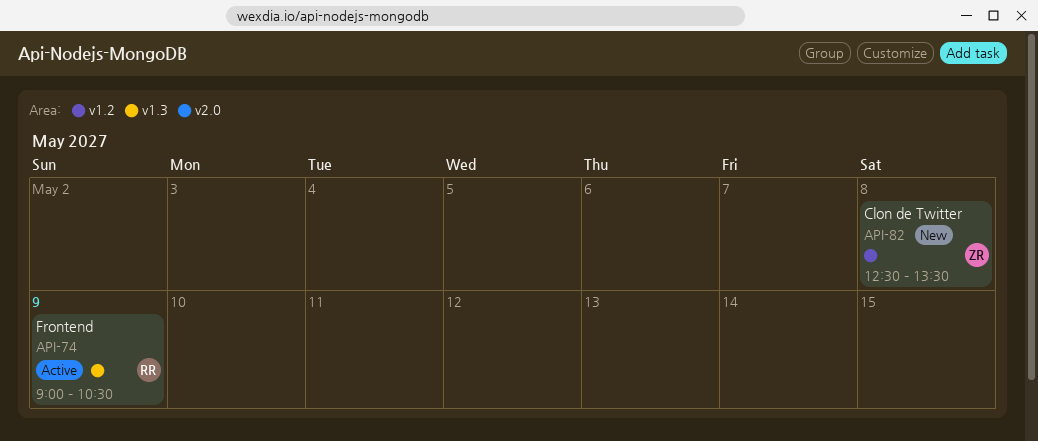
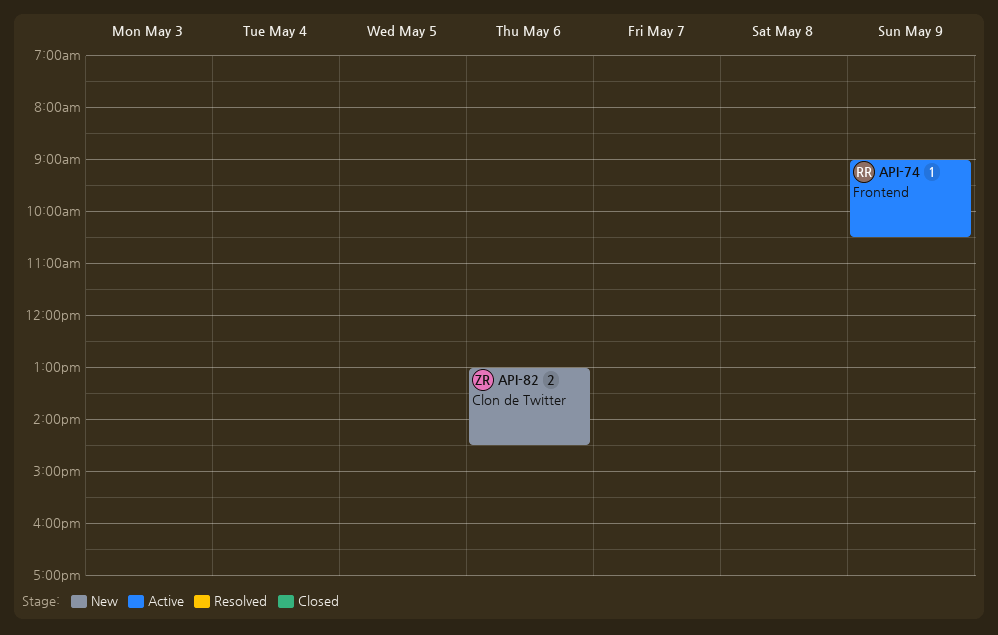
API-82, day: May 8 -> May 6
API-82, begins: 12:30 -> 13:00
API-82, ends: 13:30 -> 14:30

